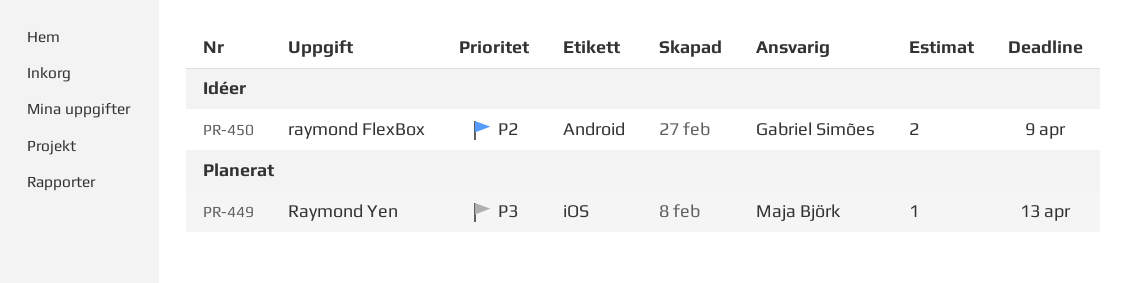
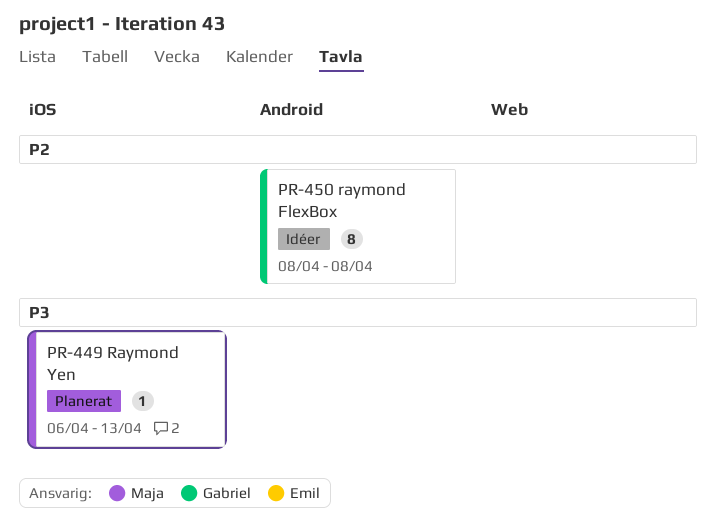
PR-450, estimate: 2 -> 8
PR-450, due: Apr 9 -> Apr 8

